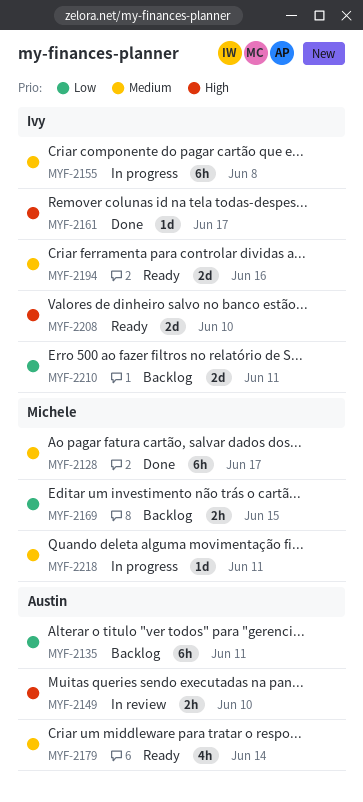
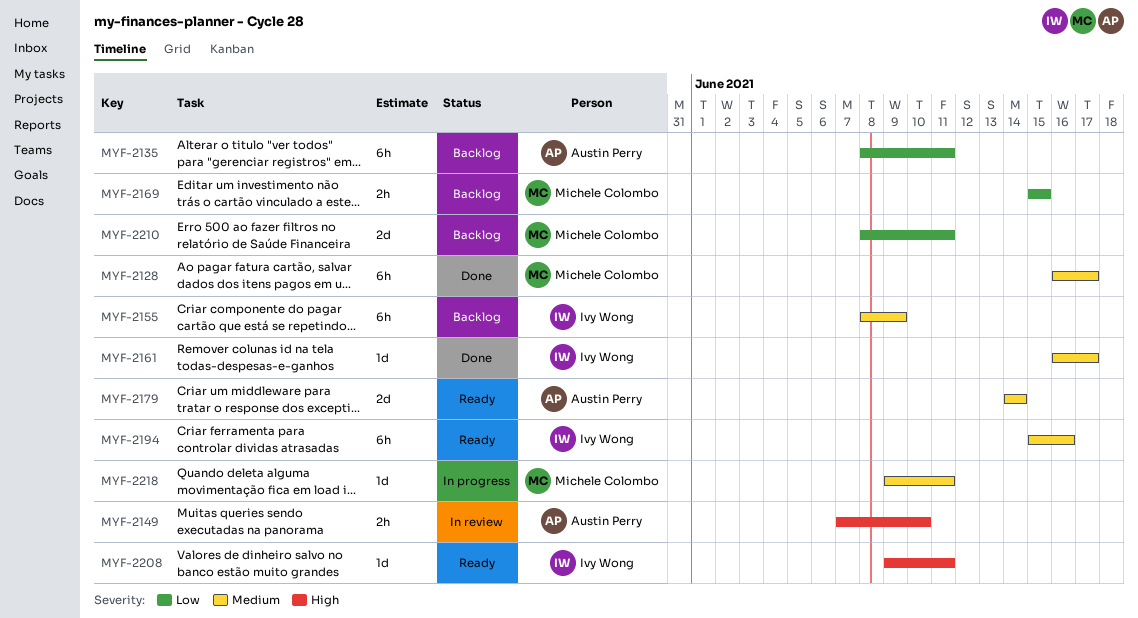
MYF-2155, status: In progress -> Backlog
MYF-2155, due: Jun 8 -> Jun 9
MYF-2161, priority: High -> Medium
MYF-2179, estimate: 4h -> 2d
MYF-2194, estimate: 2d -> 6h
MYF-2208, estimate: 2d -> 1d
MYF-2208, due: Jun 10 -> Jun 11
MYF-2210, owner: Ivy Wong -> Michele Colombo

